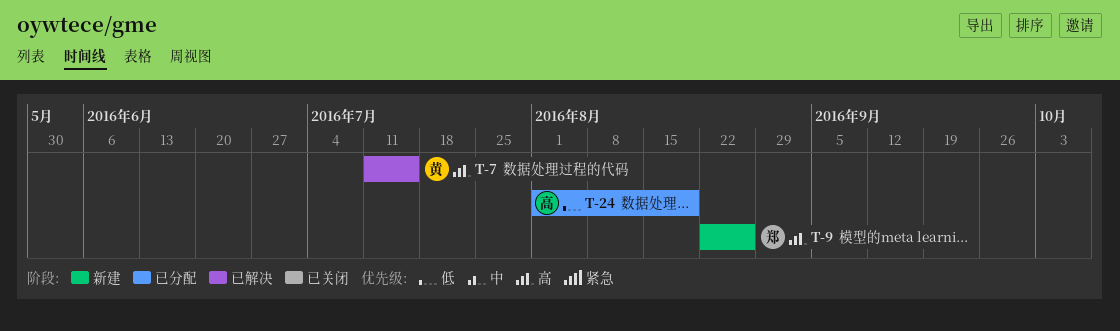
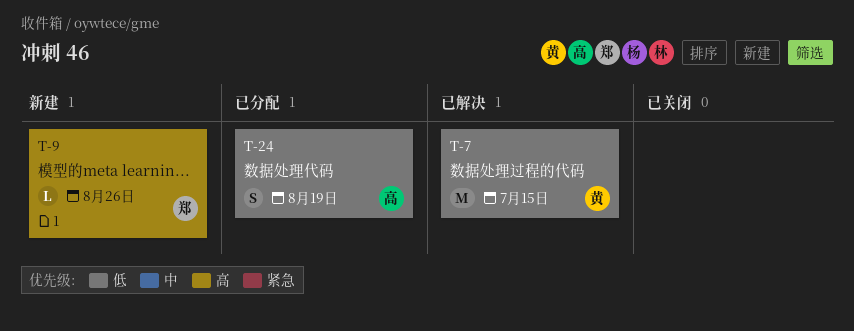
T-7, priority: 高 -> 低

